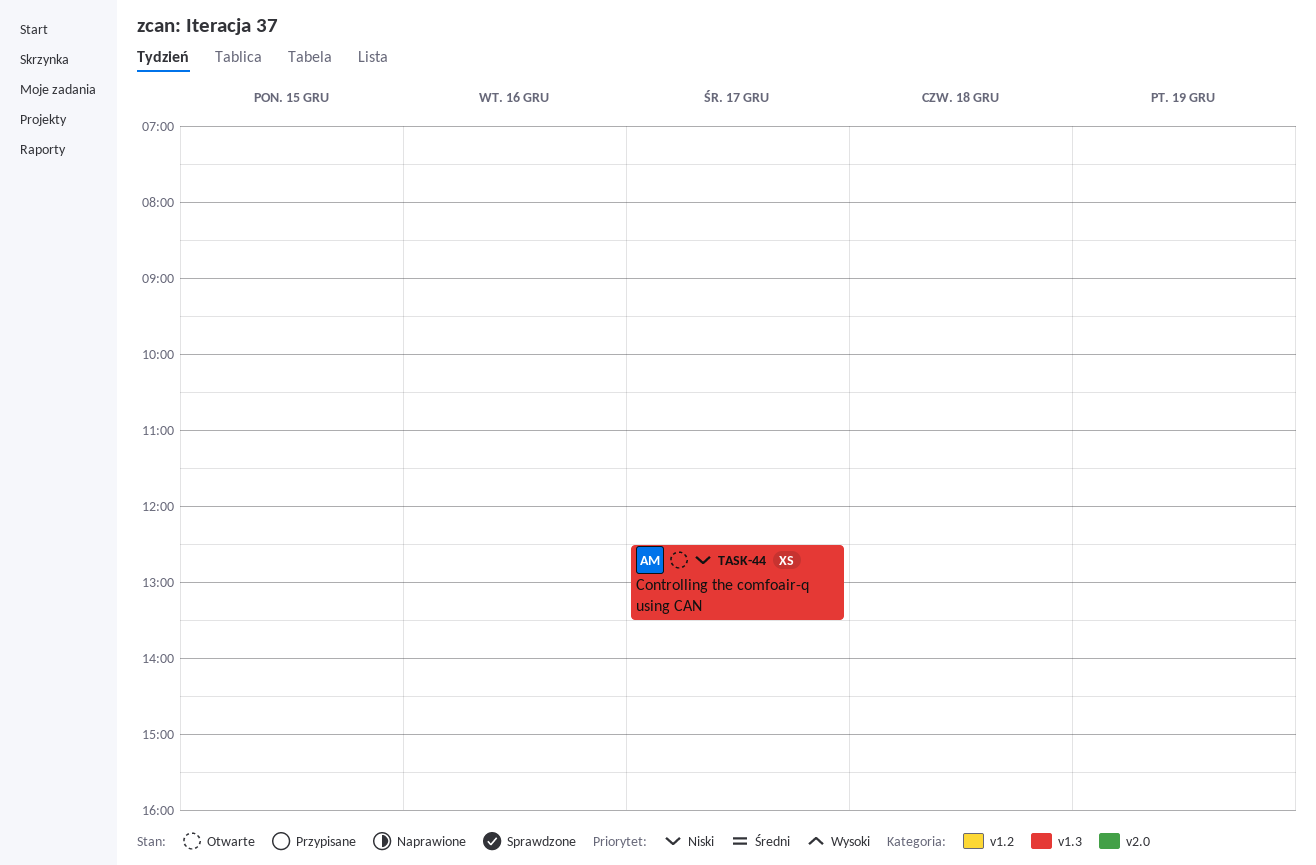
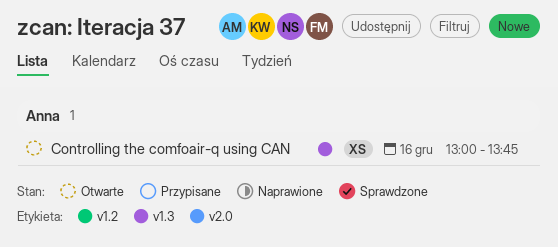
Controlling the comfoair-q using CAN, day: Dec 17 -> Dec 16
Controlling the comfoair-q using CAN, begins: 12:30 -> 13:00
Controlling the comfoair-q using CAN, ends: 13:30 -> 13:45

